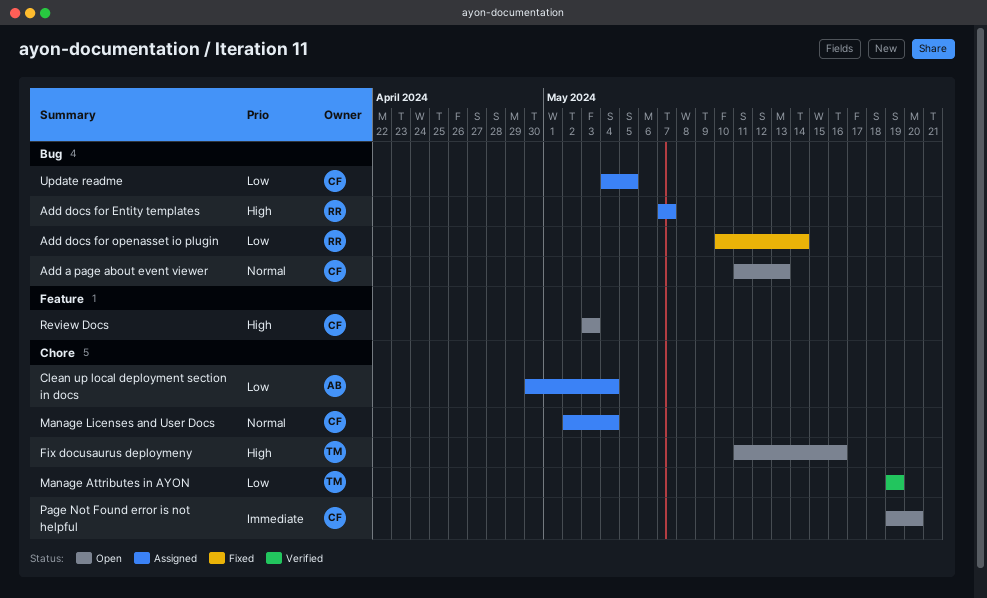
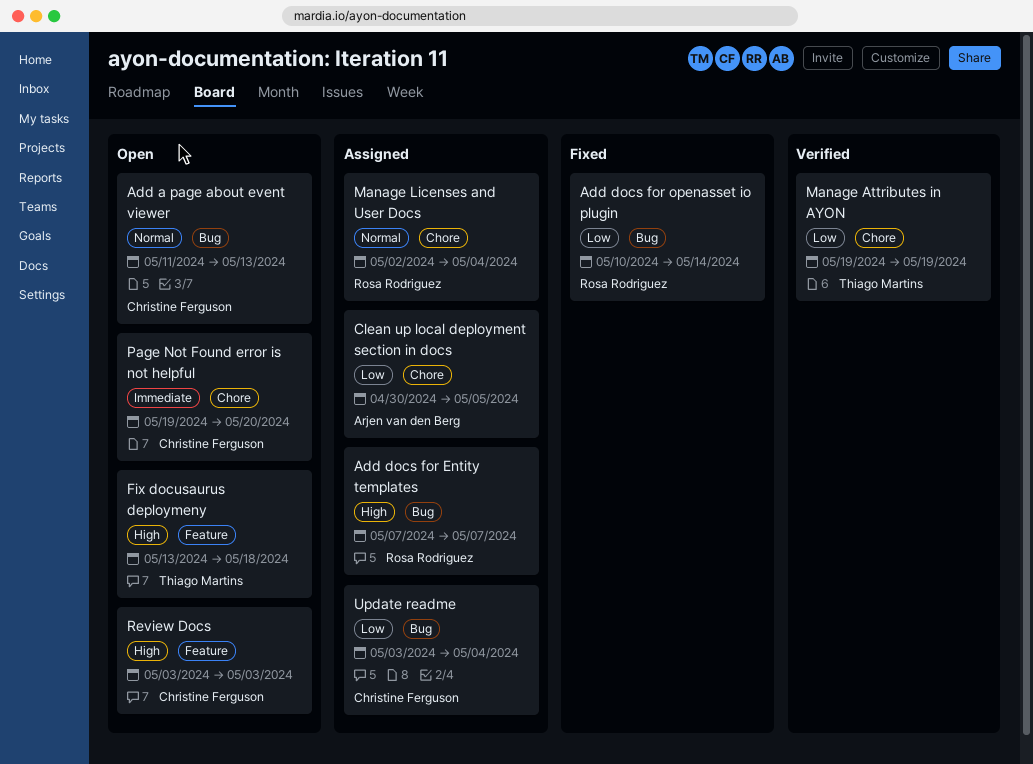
Clean up local deployment section in docs, due: May 4 -> May 5
Fix docusaurus deploymeny, label: Chore -> Feature
Fix docusaurus deploymeny, start: May 11 -> May 13
Fix docusaurus deploymeny, due: May 16 -> May 18
Manage Licenses and User Docs, owner: Christine Ferguson -> Rosa Rodriguez
Update readme, start: May 4 -> May 3
Update readme, due: May 5 -> May 4

